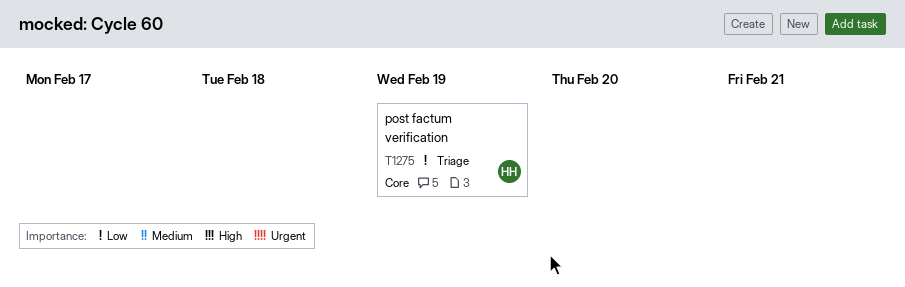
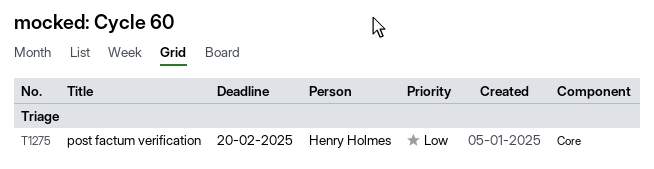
T1275, due: Feb 19 -> Feb 20

